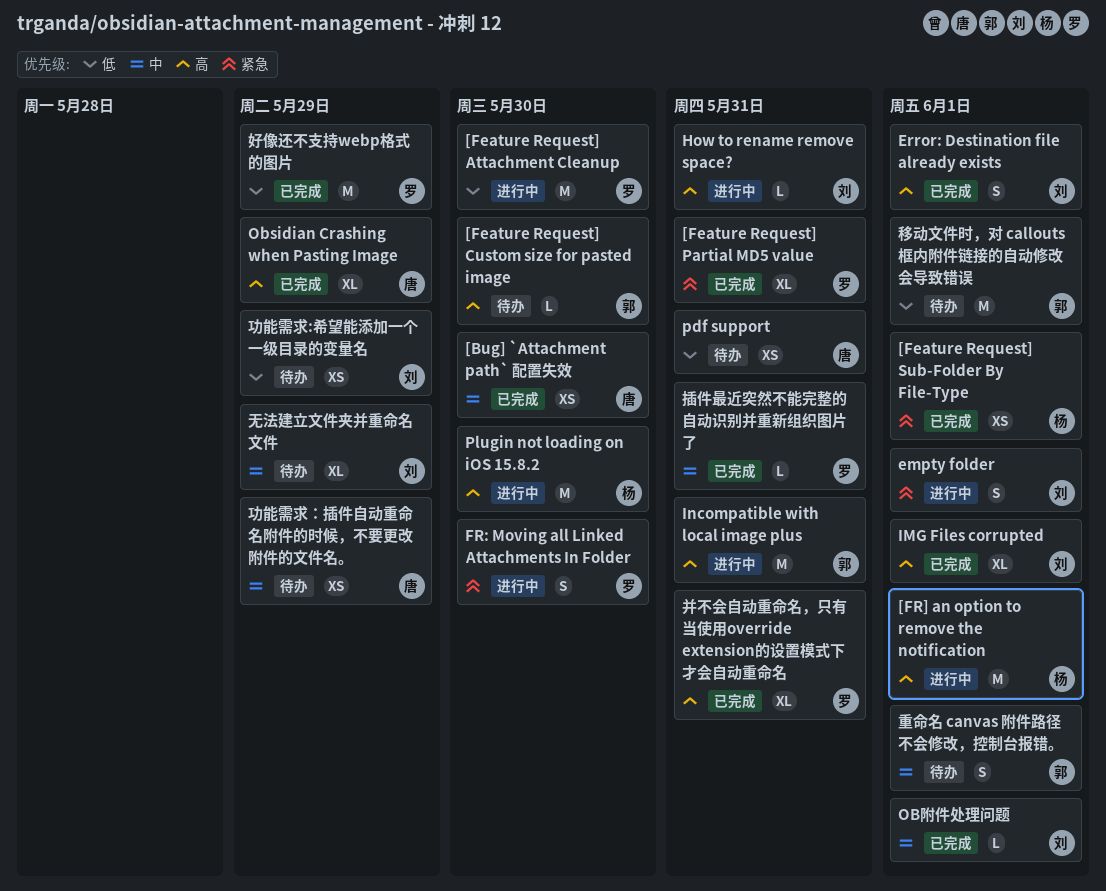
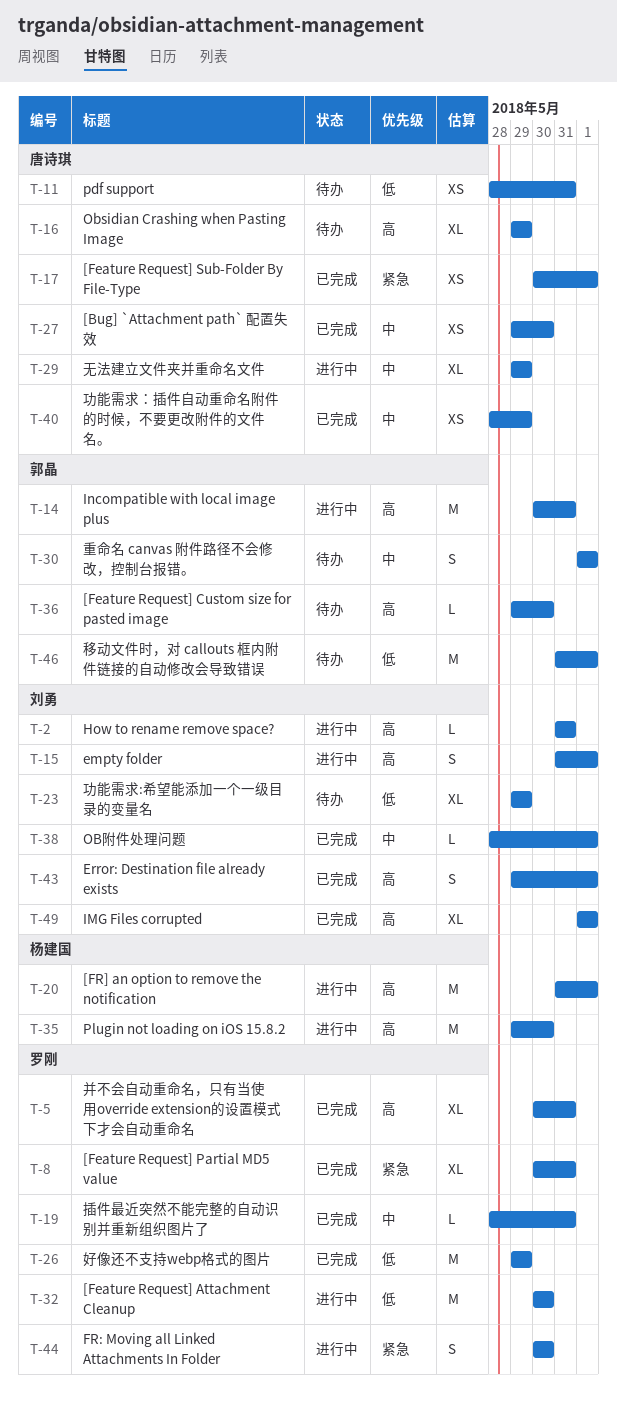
[Feature Request] Sub-Folder By File-Type, owner: 杨建国 -> 唐诗琪
empty folder, priority: 紧急 -> 高
Obsidian Crashing when Pasting Image, status: 已完成 -> 待办
功能需求:希望能添加一个一级目录的变量名, estimate: XS -> XL
功能需求：插件自动重命名附件的时候，不要更改附件的文件名。, status: 待办 -> 已完成
无法建立文件夹并重命名文件, status: 待办 -> 进行中
无法建立文件夹并重命名文件, owner: 刘勇 -> 唐诗琪

